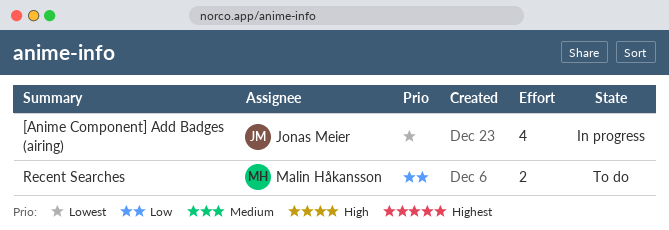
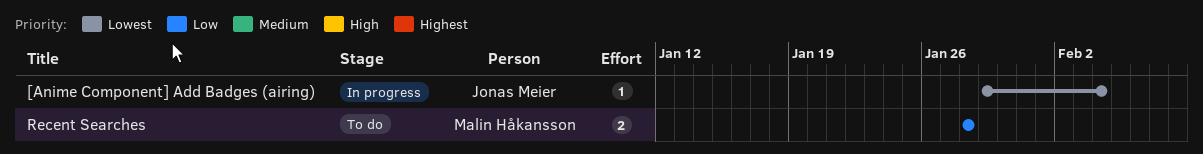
[Anime Component] Add Badges (airing), estimate: 4 -> 1

